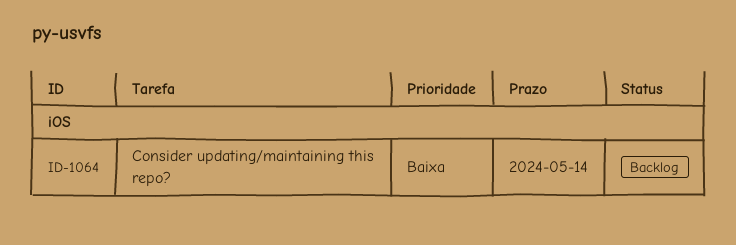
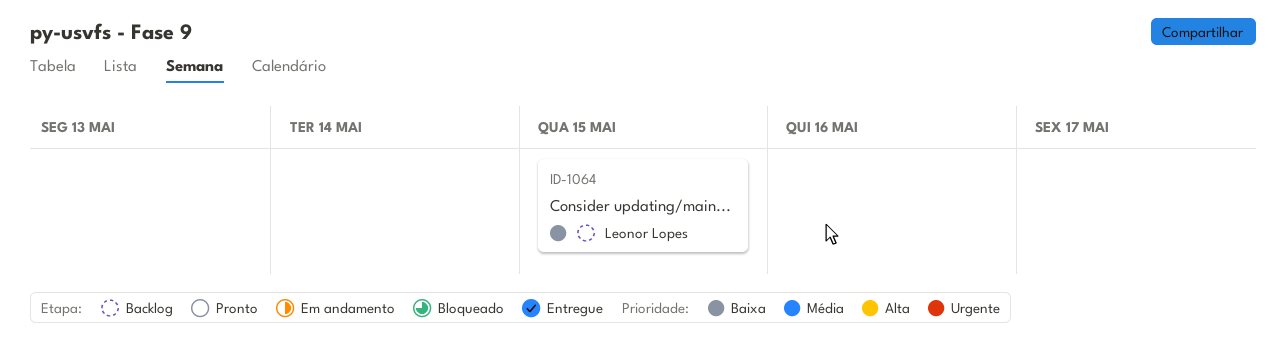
ID-1064, due: May 14 -> May 15

